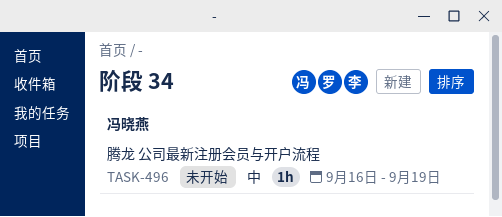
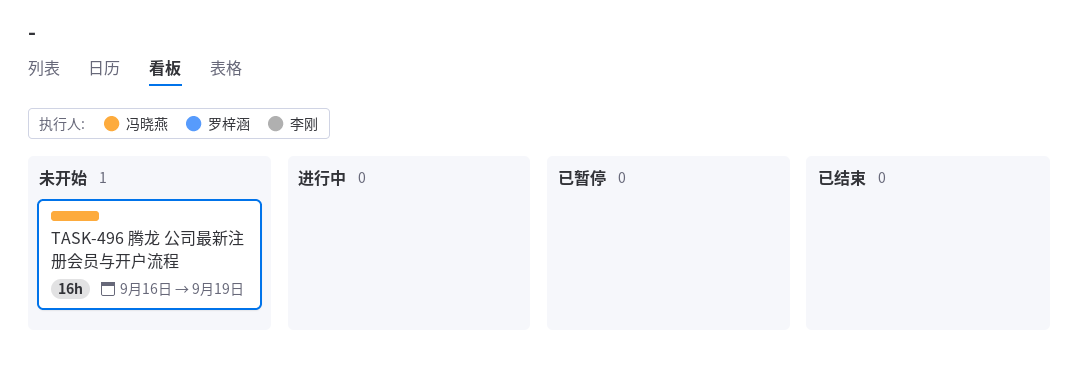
TASK-496, estimate: 1h -> 16h

